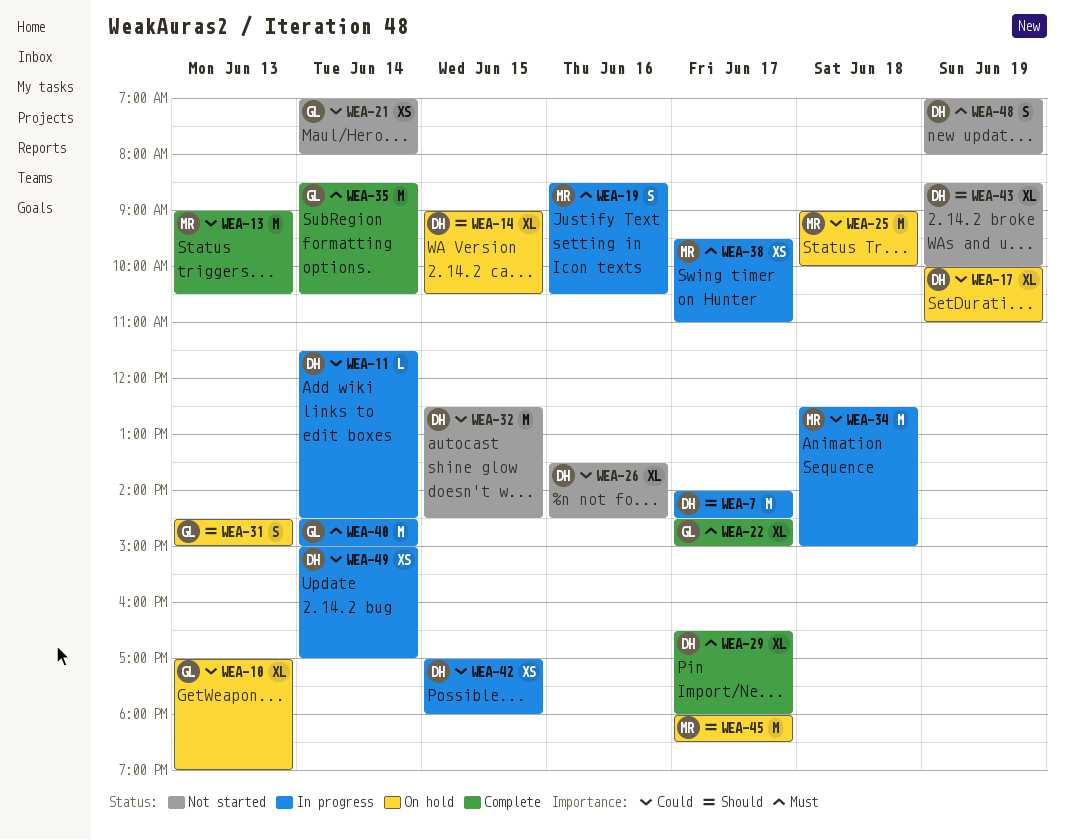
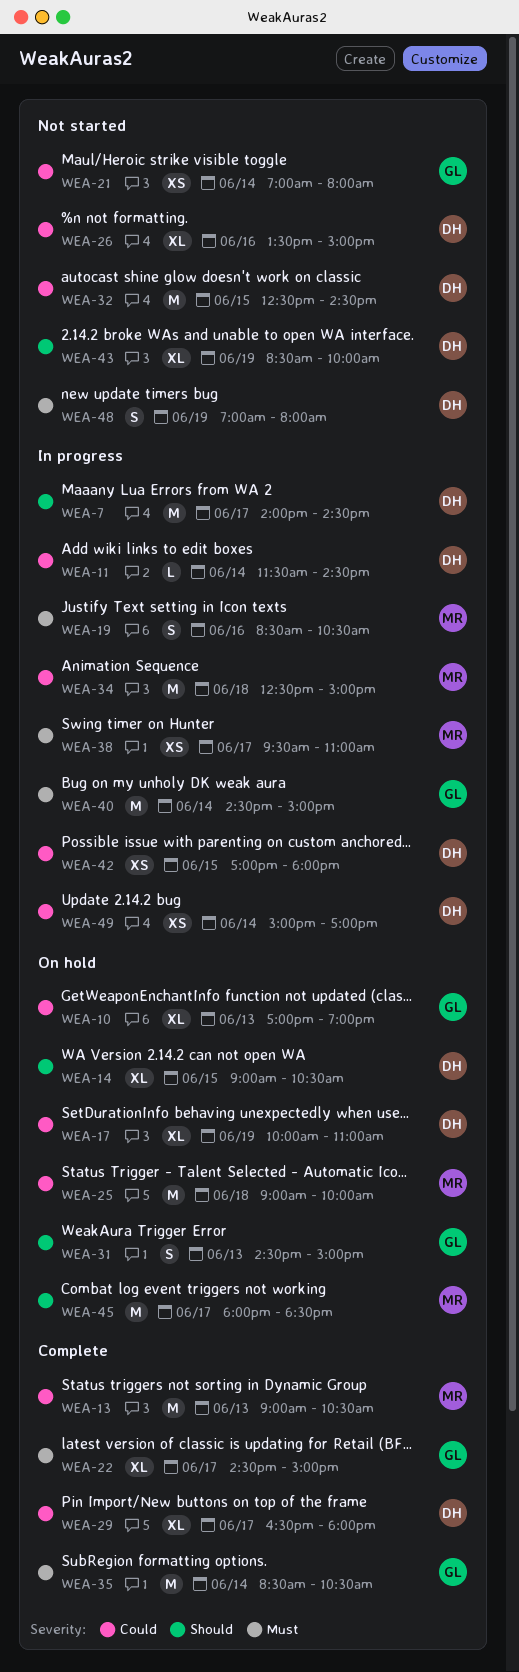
WEA-26, ends: 14:30 -> 15:00
WEA-29, priority: Must -> Could

